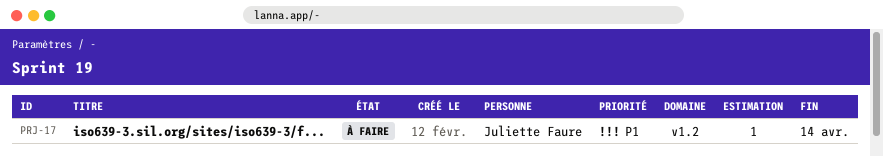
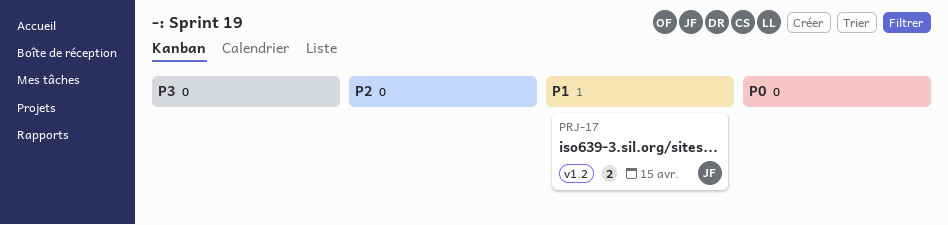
PRJ-17, estimate: 1 -> 2
PRJ-17, due: Apr 14 -> Apr 15

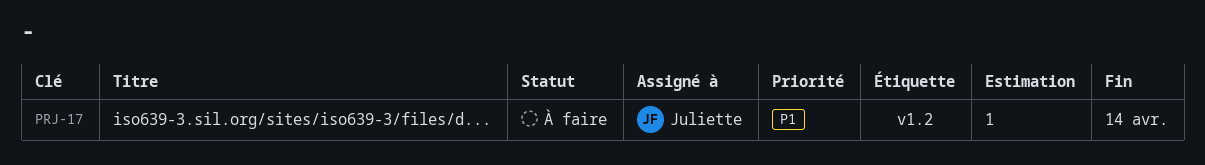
PRJ-17, estimate: 2 -> 1
PRJ-17, due: Apr 15 -> Apr 14

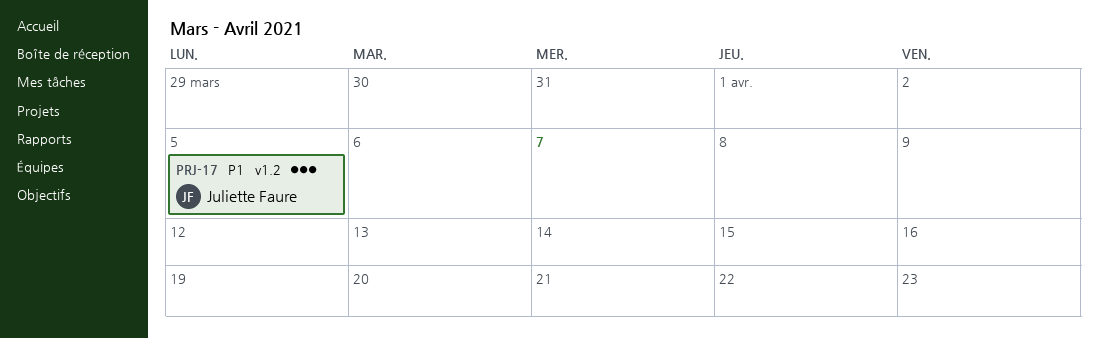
PRJ-17, estimate: 1 -> 3
PRJ-17, due: Apr 14 -> Apr 5

